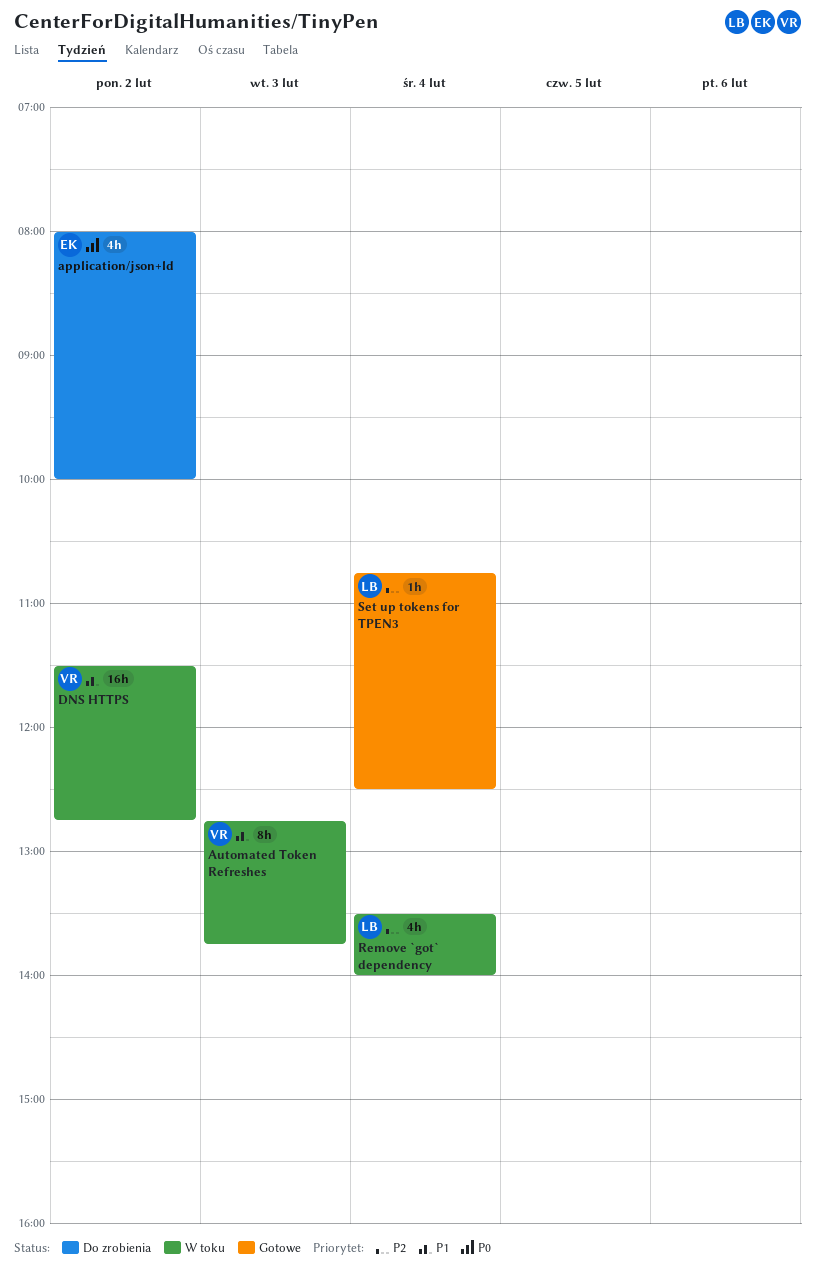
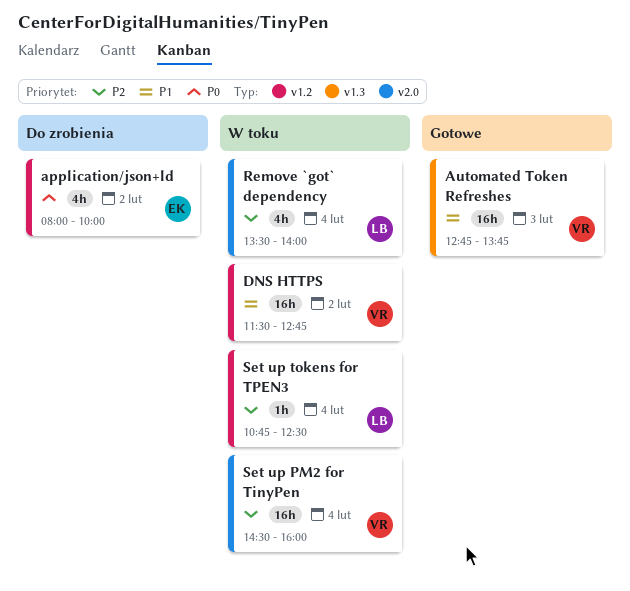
Automated Token Refreshes, status: W toku -> Gotowe
Automated Token Refreshes, estimate: 8h -> 16h
Set up PM2 for TinyPen: none -> present
Set up tokens for TPEN3, status: Gotowe -> W toku

